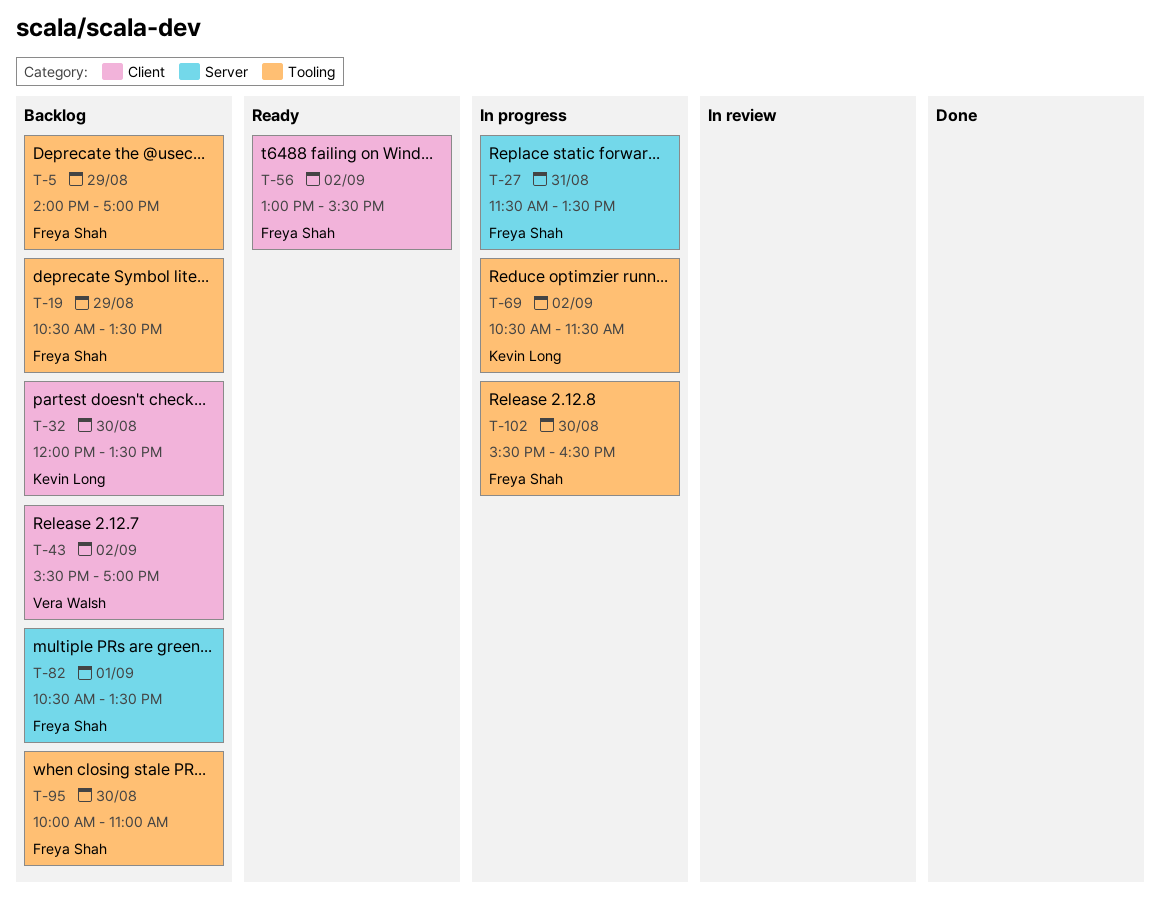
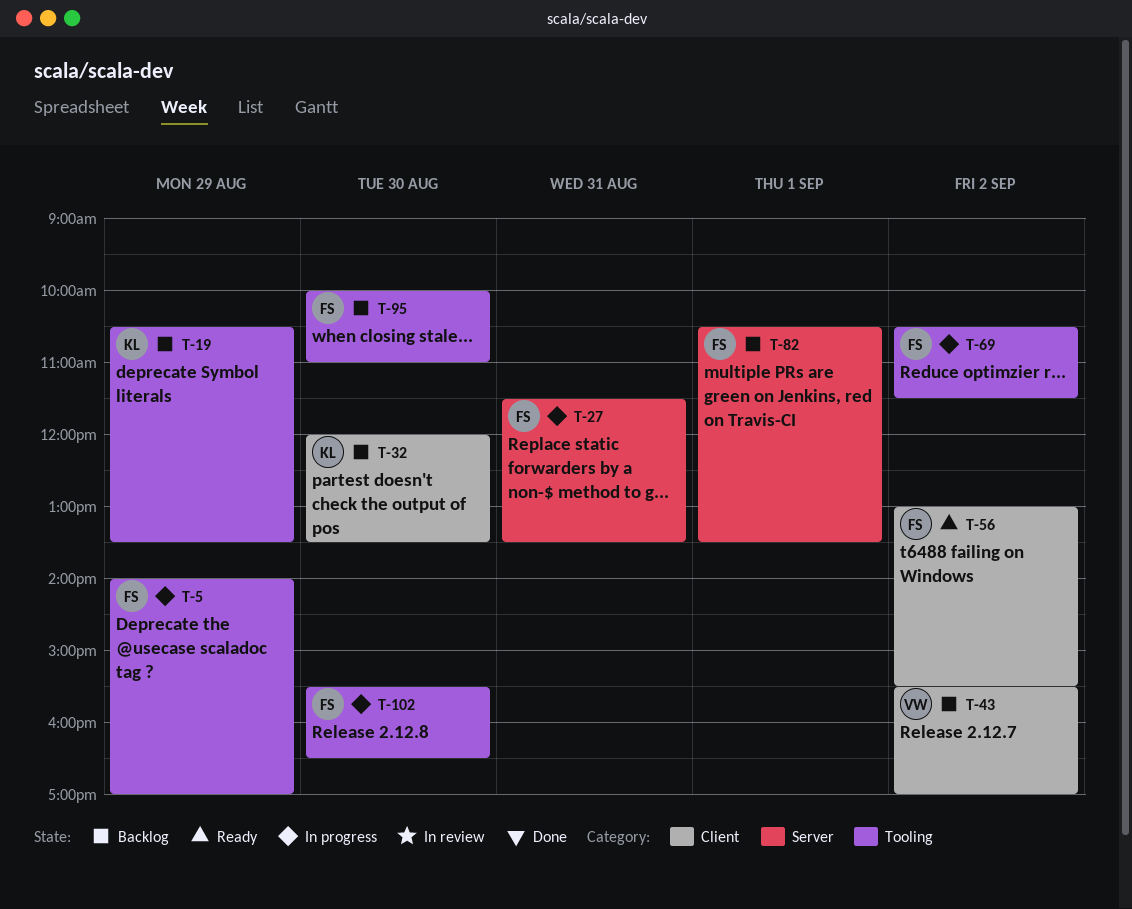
T-5, status: Backlog -> In progress
T-19, owner: Freya Shah -> Kevin Long
T-69, owner: Kevin Long -> Freya Shah

